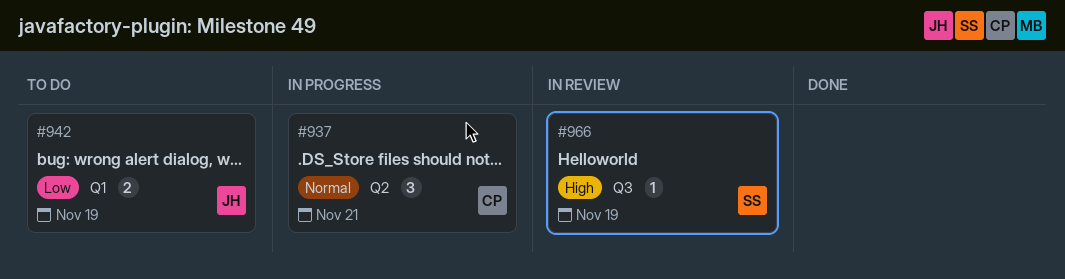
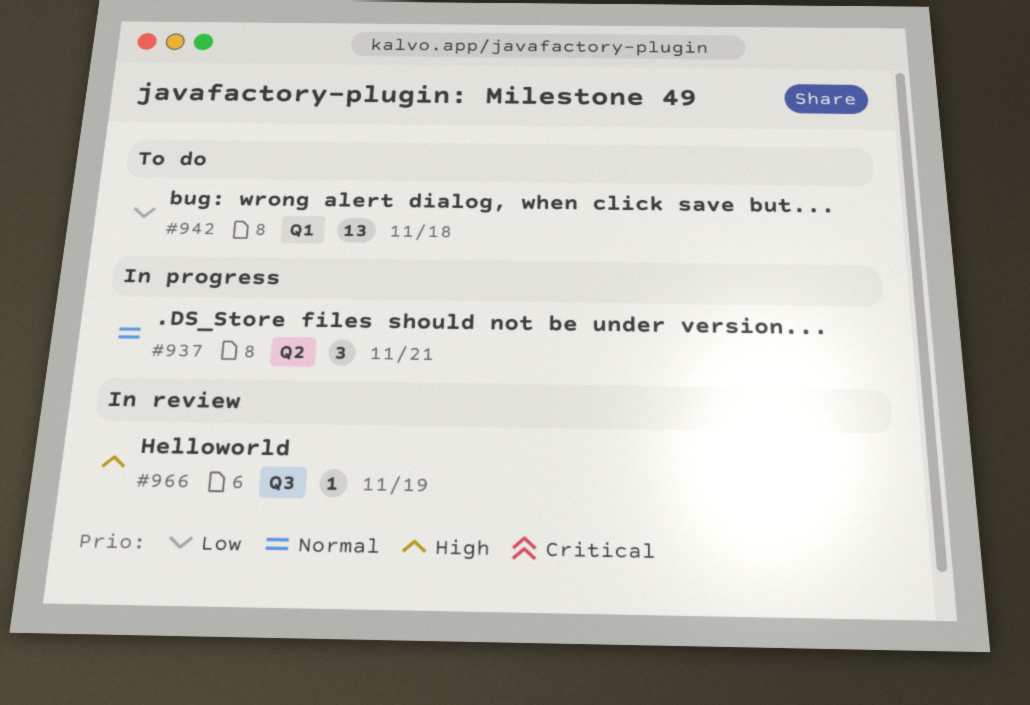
#942, estimate: 2 -> 13
#942, due: Nov 19 -> Nov 18

